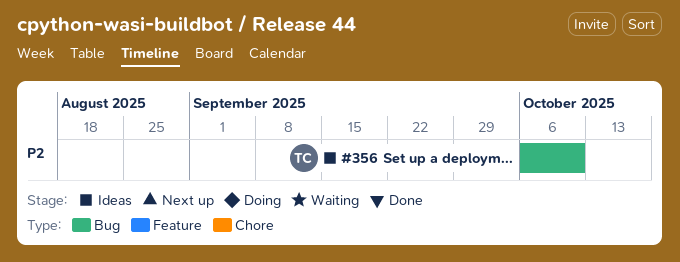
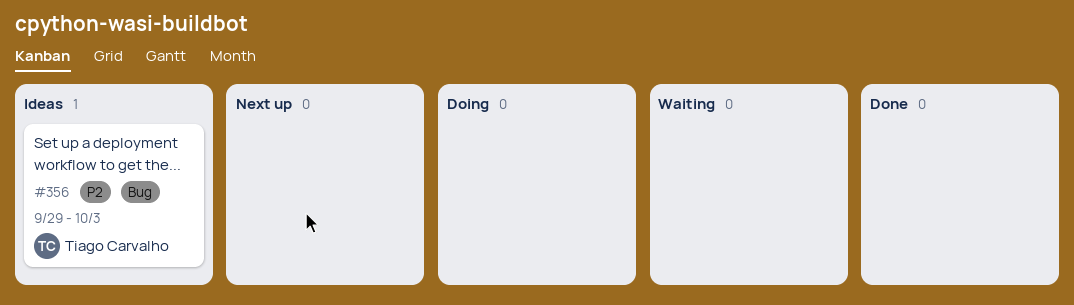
#356, start: Oct 6 -> Sep 29
#356, due: Oct 10 -> Oct 3

